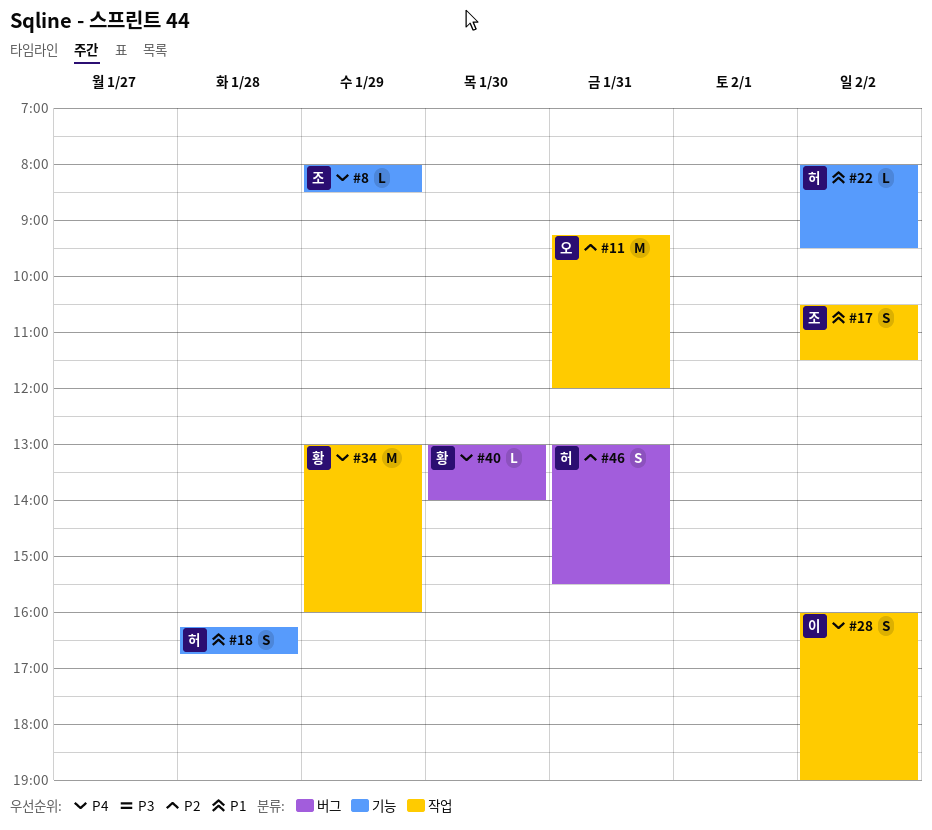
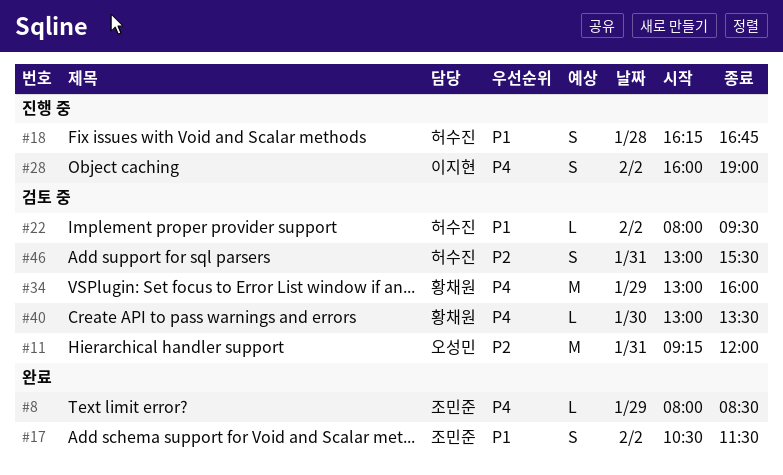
#40, ends: 14:00 -> 13:30

